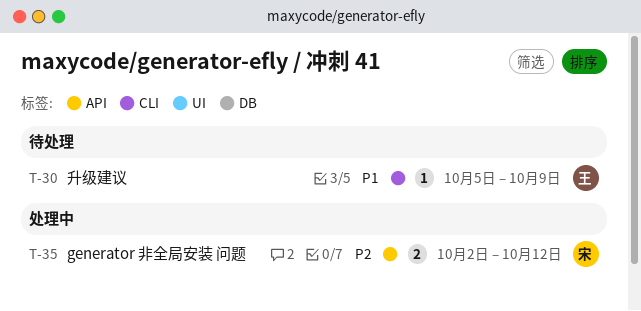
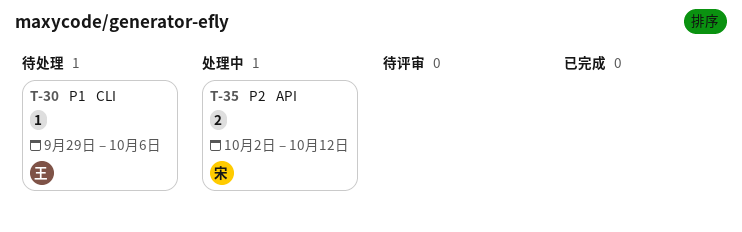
T-30, start: Oct 5 -> Sep 29
T-30, due: Oct 9 -> Oct 6

